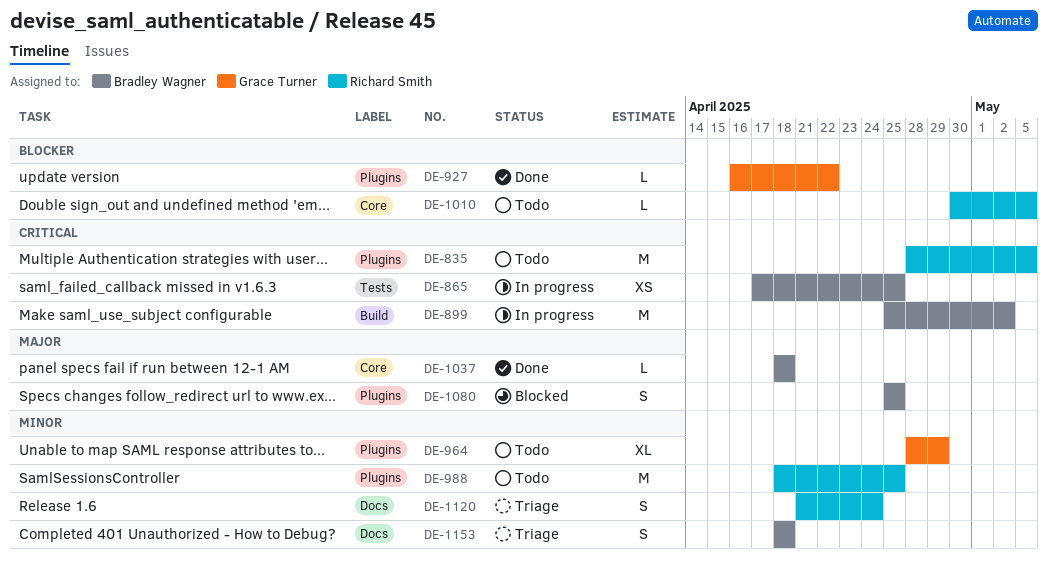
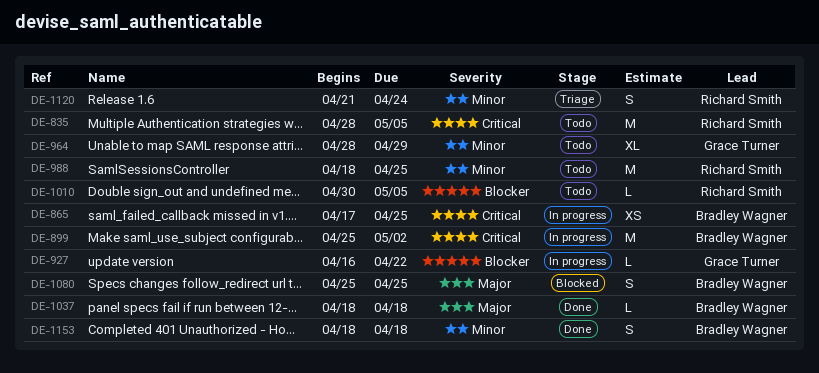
DE-927, status: Done -> In progress
DE-1153, status: Triage -> Done

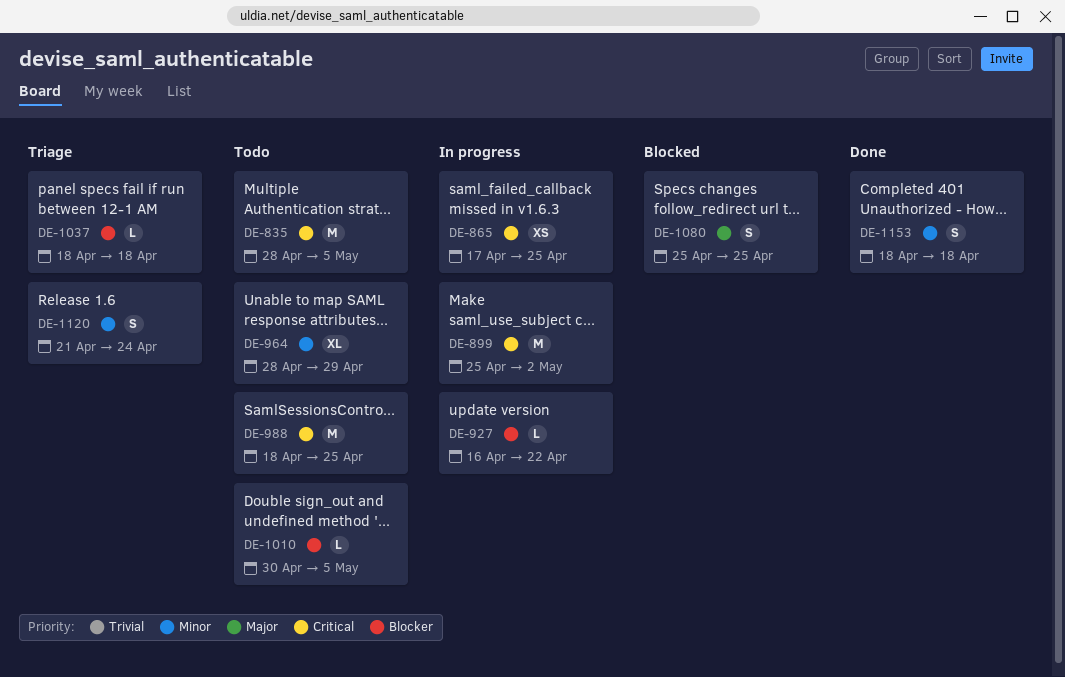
DE-988, priority: Minor -> Critical
DE-1037, status: Done -> Triage
DE-1037, priority: Major -> Blocker

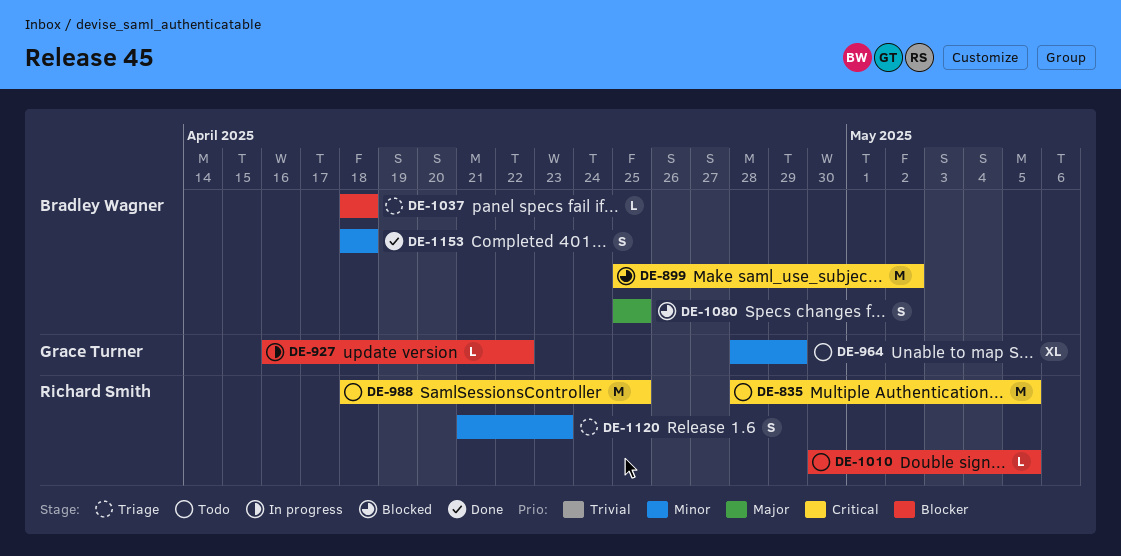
DE-865: present -> none
DE-899, status: In progress -> Blocked
DE-1120, due: Apr 24 -> Apr 23

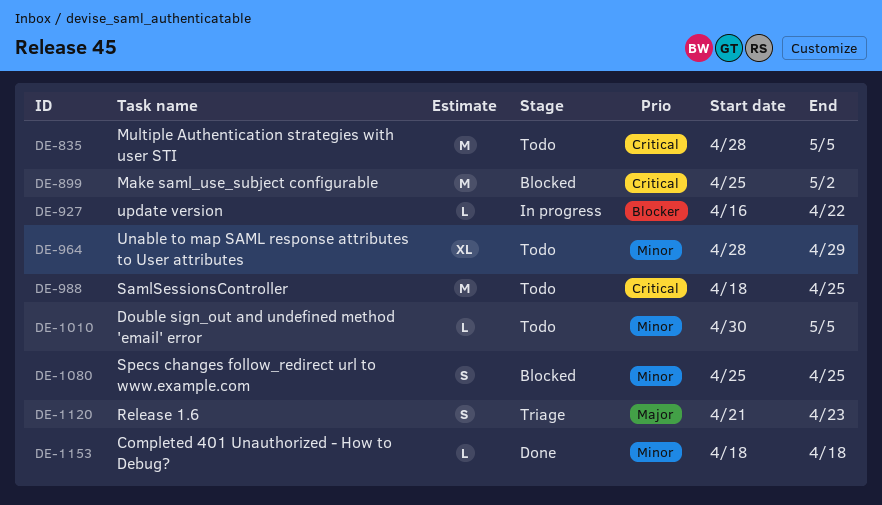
DE-1010, priority: Blocker -> Minor
DE-1037: present -> none
DE-1080, priority: Major -> Minor
DE-1120, priority: Minor -> Major
DE-1153, estimate: S -> L

